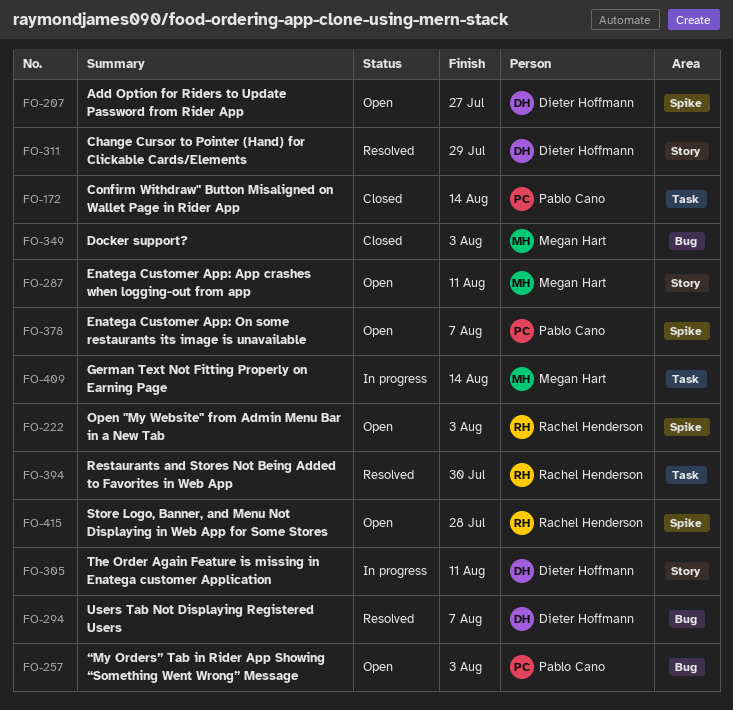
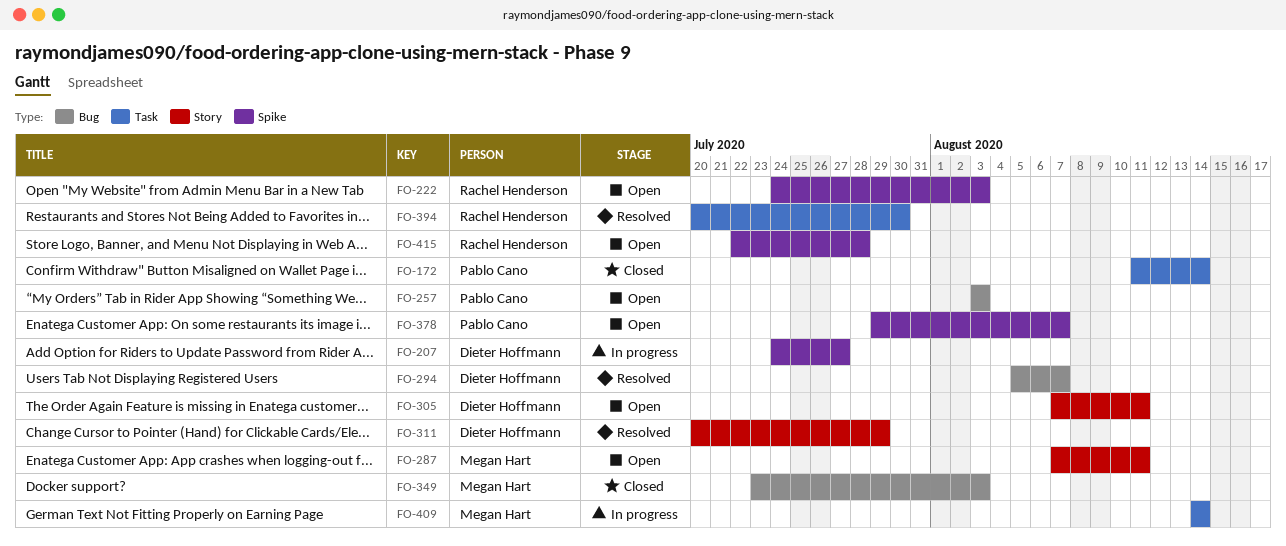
FO-207, status: Open -> In progress
FO-305, status: In progress -> Open

